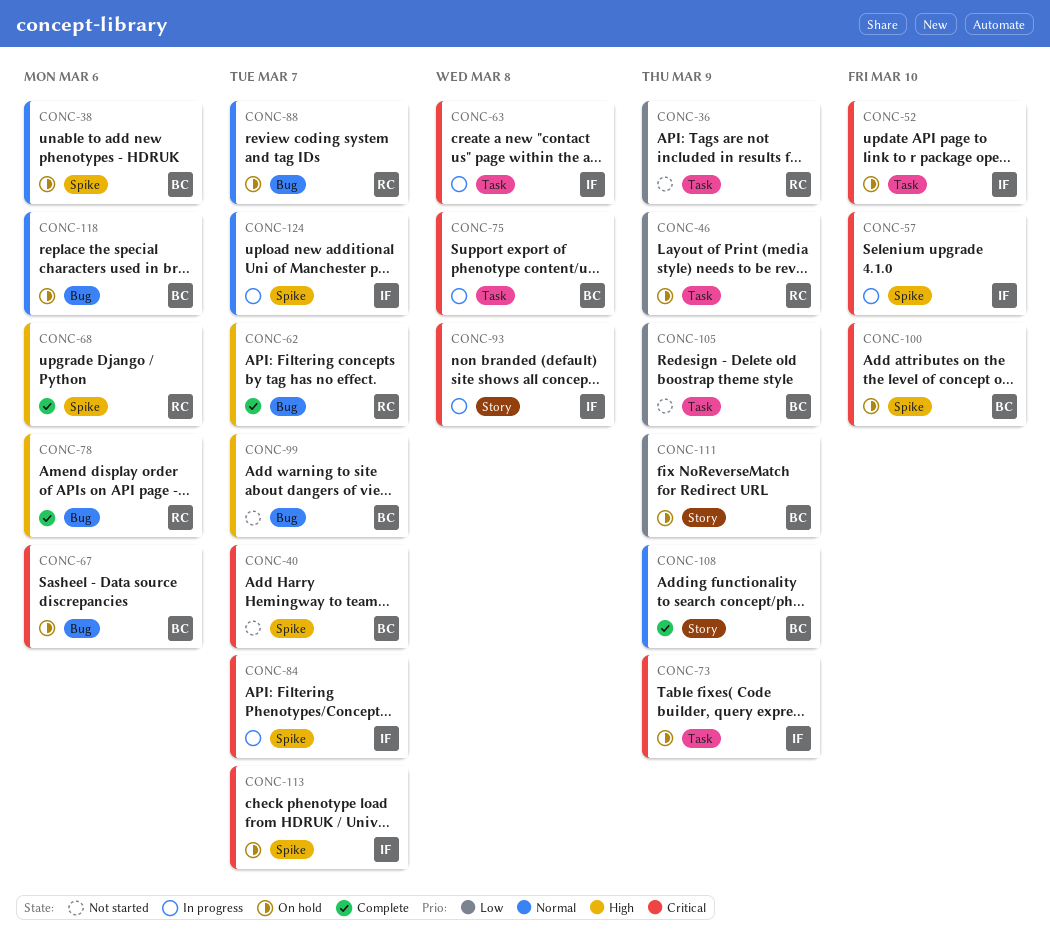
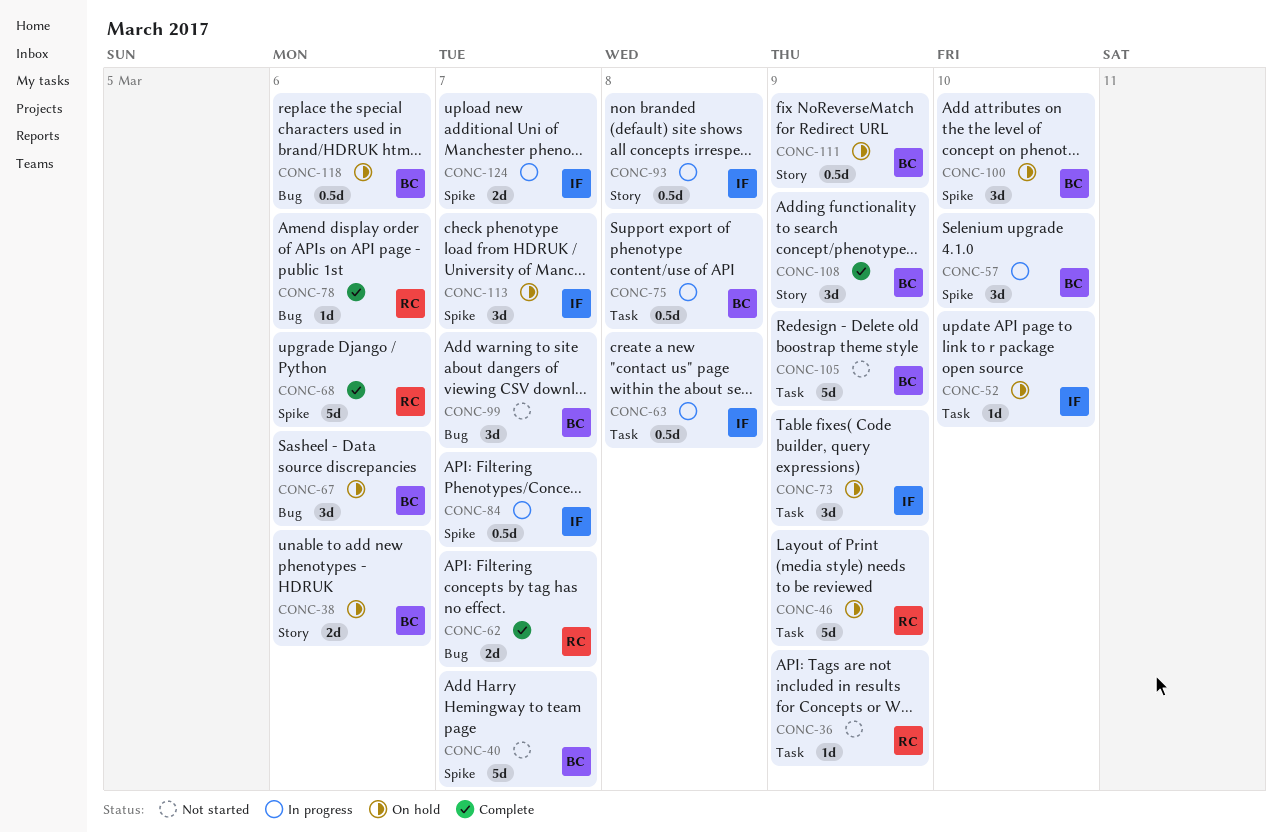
CONC-38, label: Spike -> Story
CONC-57, owner: IF -> BC
CONC-88: present -> none

